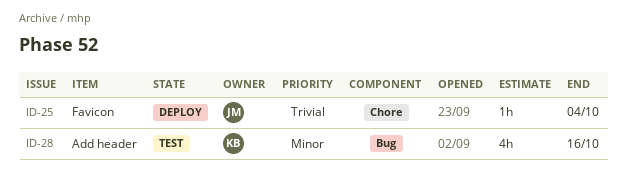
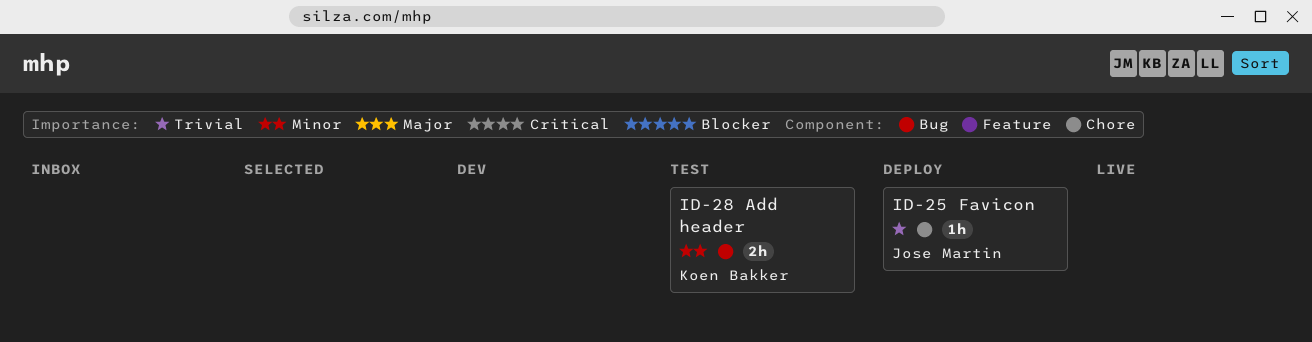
ID-28, estimate: 4h -> 2h

